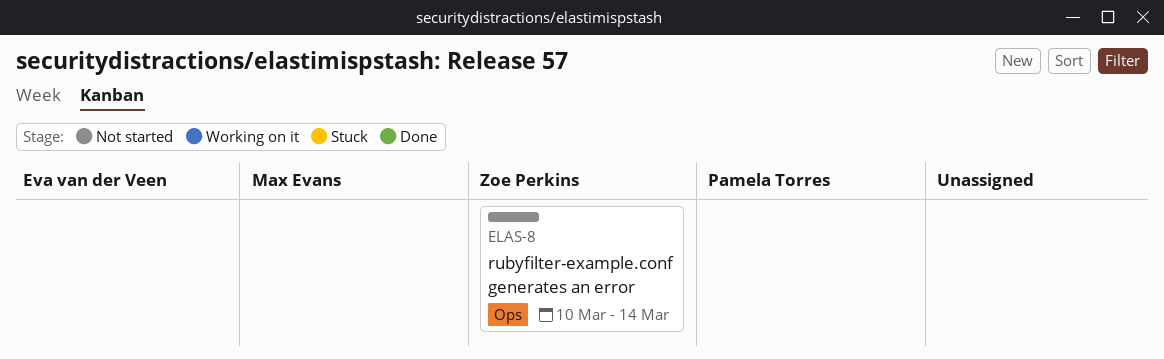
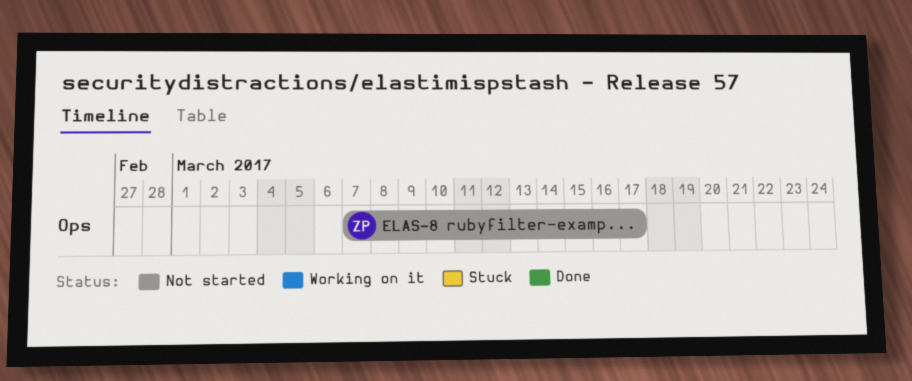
ELAS-8, start: Mar 10 -> Mar 7
ELAS-8, due: Mar 14 -> Mar 17

